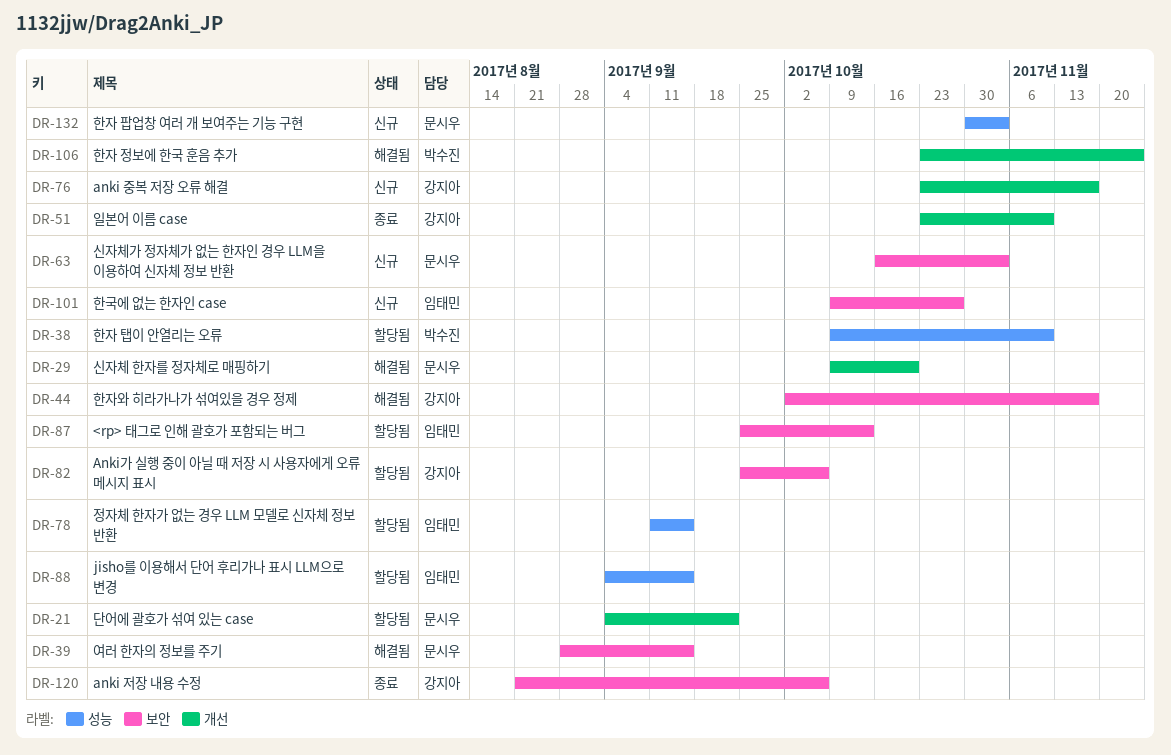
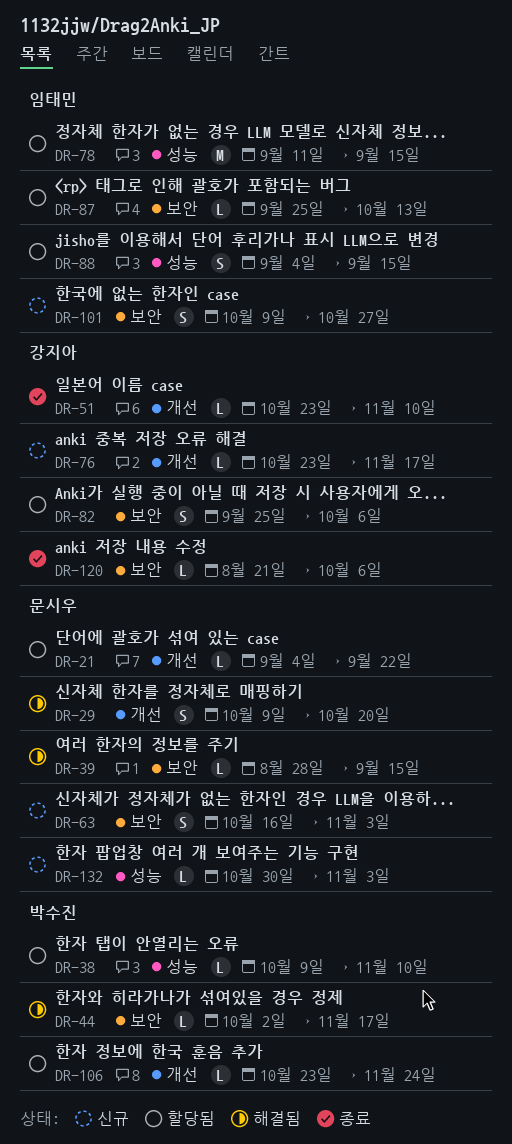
DR-44, owner: 강지아 -> 박수진
DR-106, status: 해결됨 -> 할당됨

